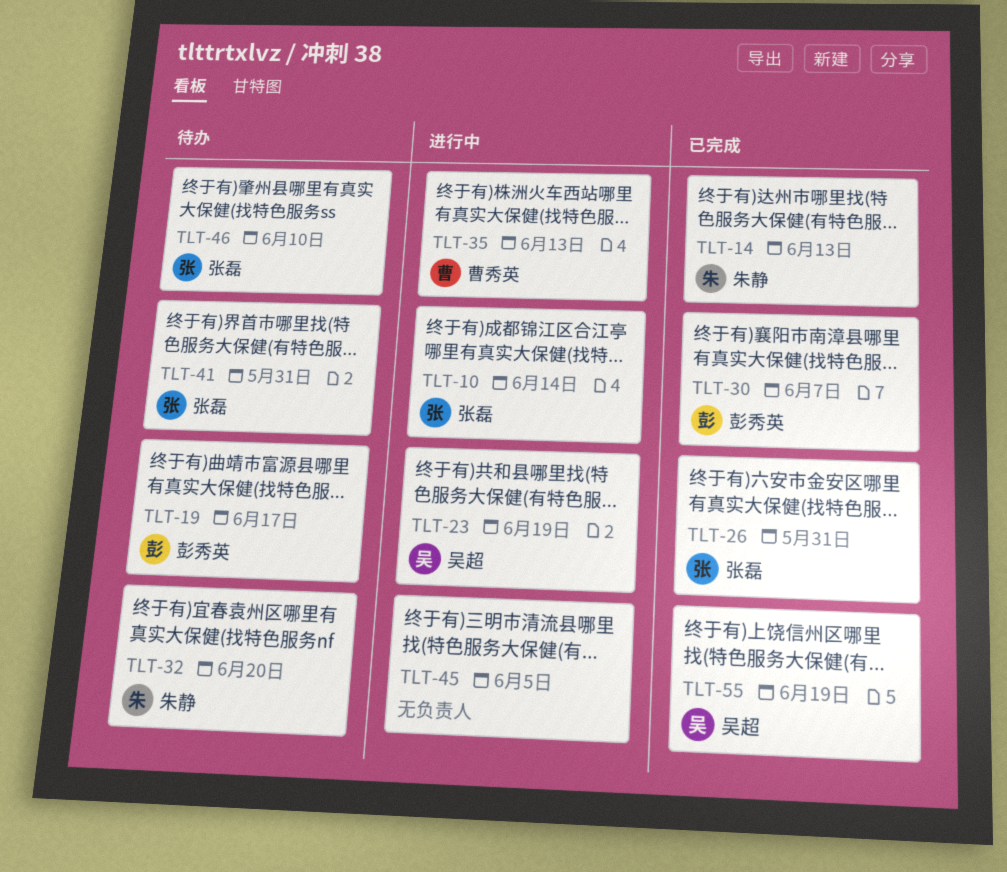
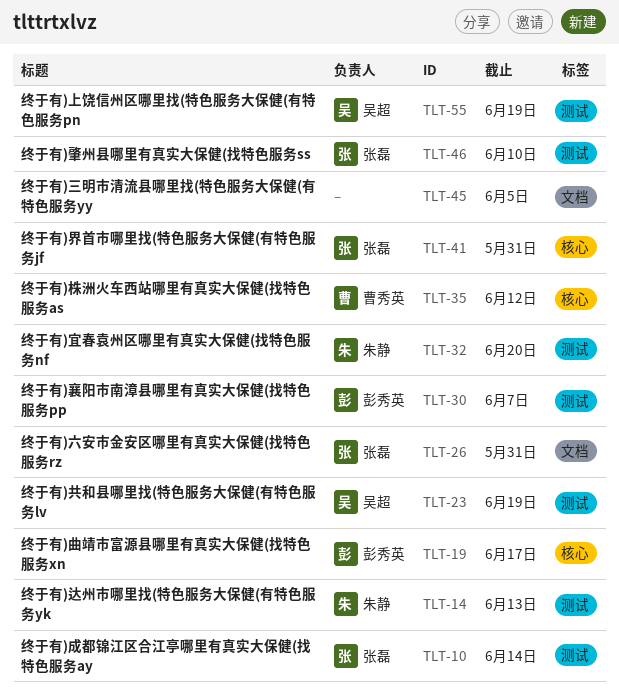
TLT-35, due: Jun 13 -> Jun 12

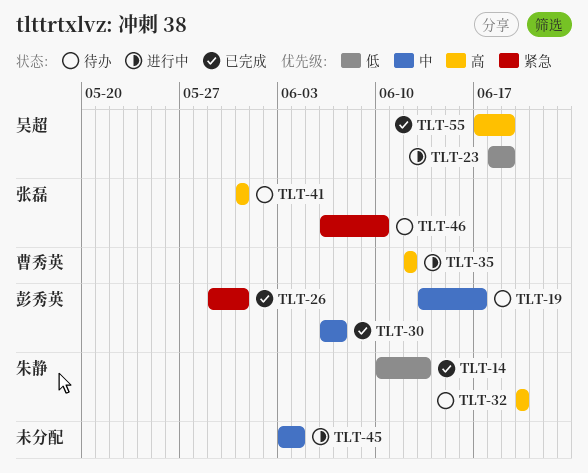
TLT-10: present -> none
TLT-26, owner: 张磊 -> 彭秀英
TLT-45, due: Jun 5 -> Jun 4

